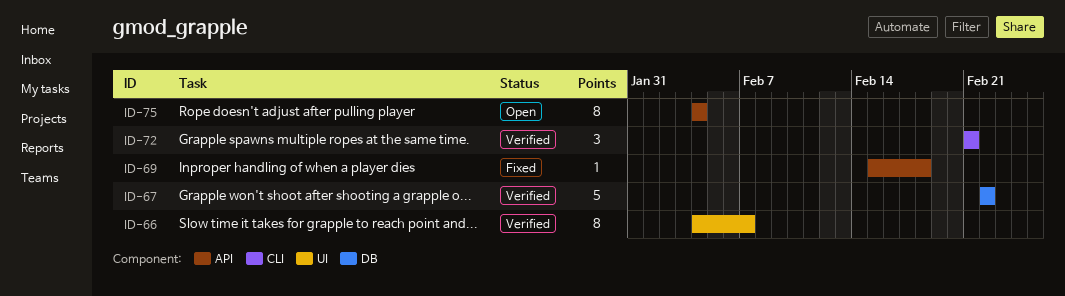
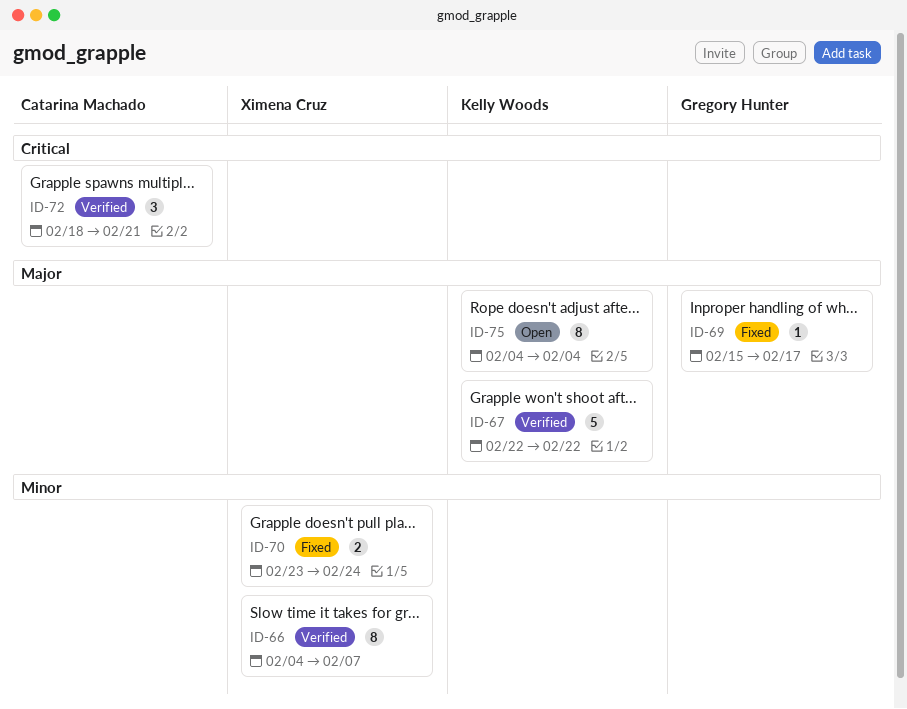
ID-69, due: Feb 18 -> Feb 17
ID-70: none -> present
ID-72, start: Feb 21 -> Feb 18

